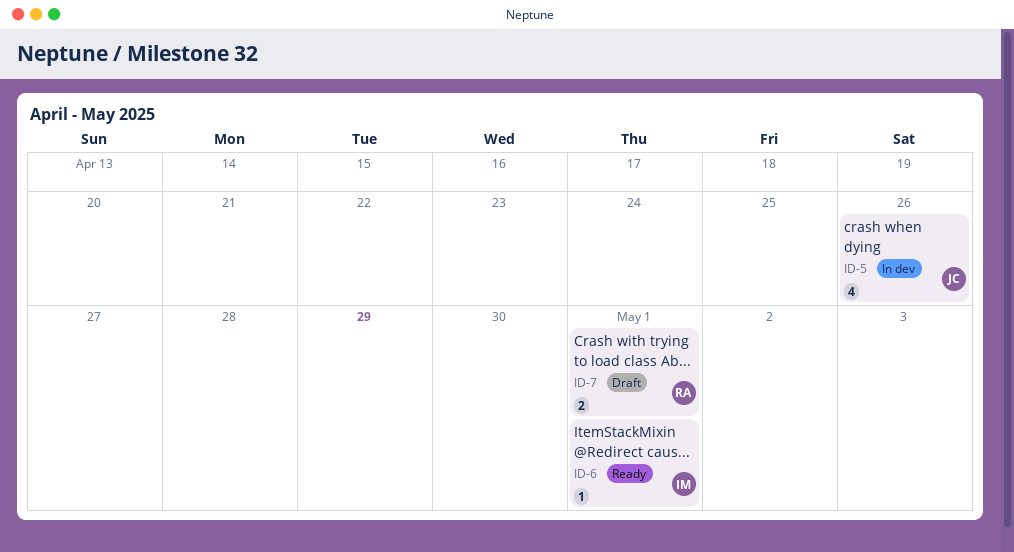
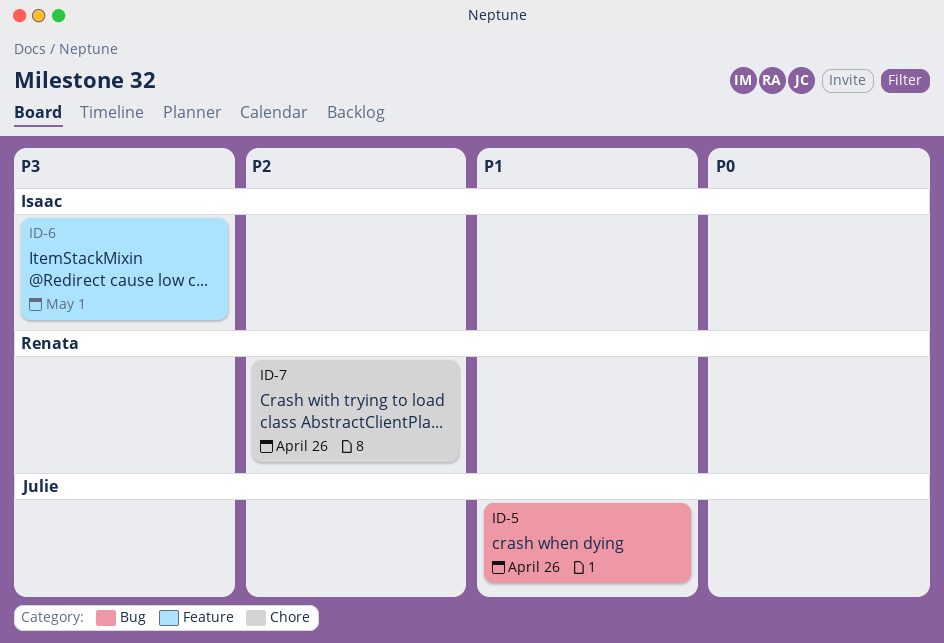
ID-7, due: May 1 -> Apr 26

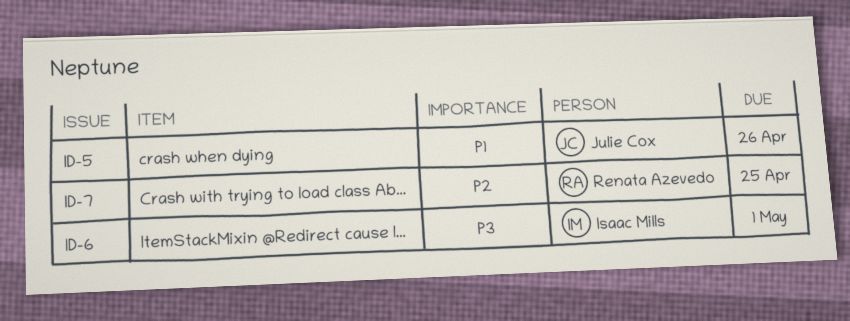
ID-7, due: Apr 26 -> Apr 25

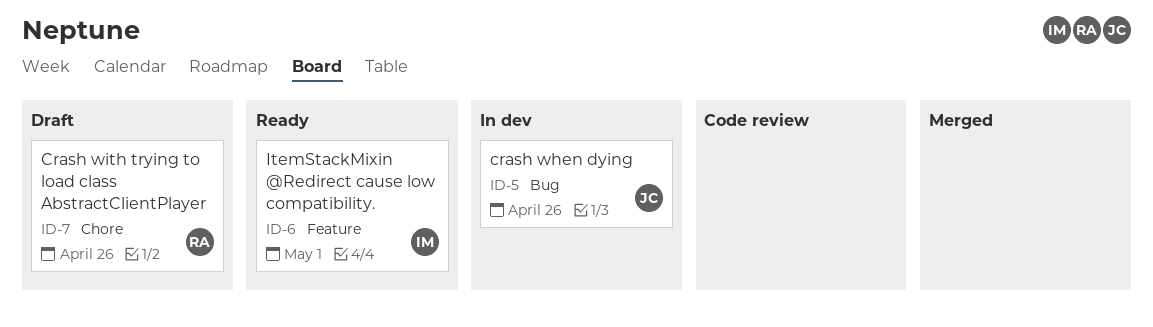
ID-7, due: Apr 25 -> Apr 26

